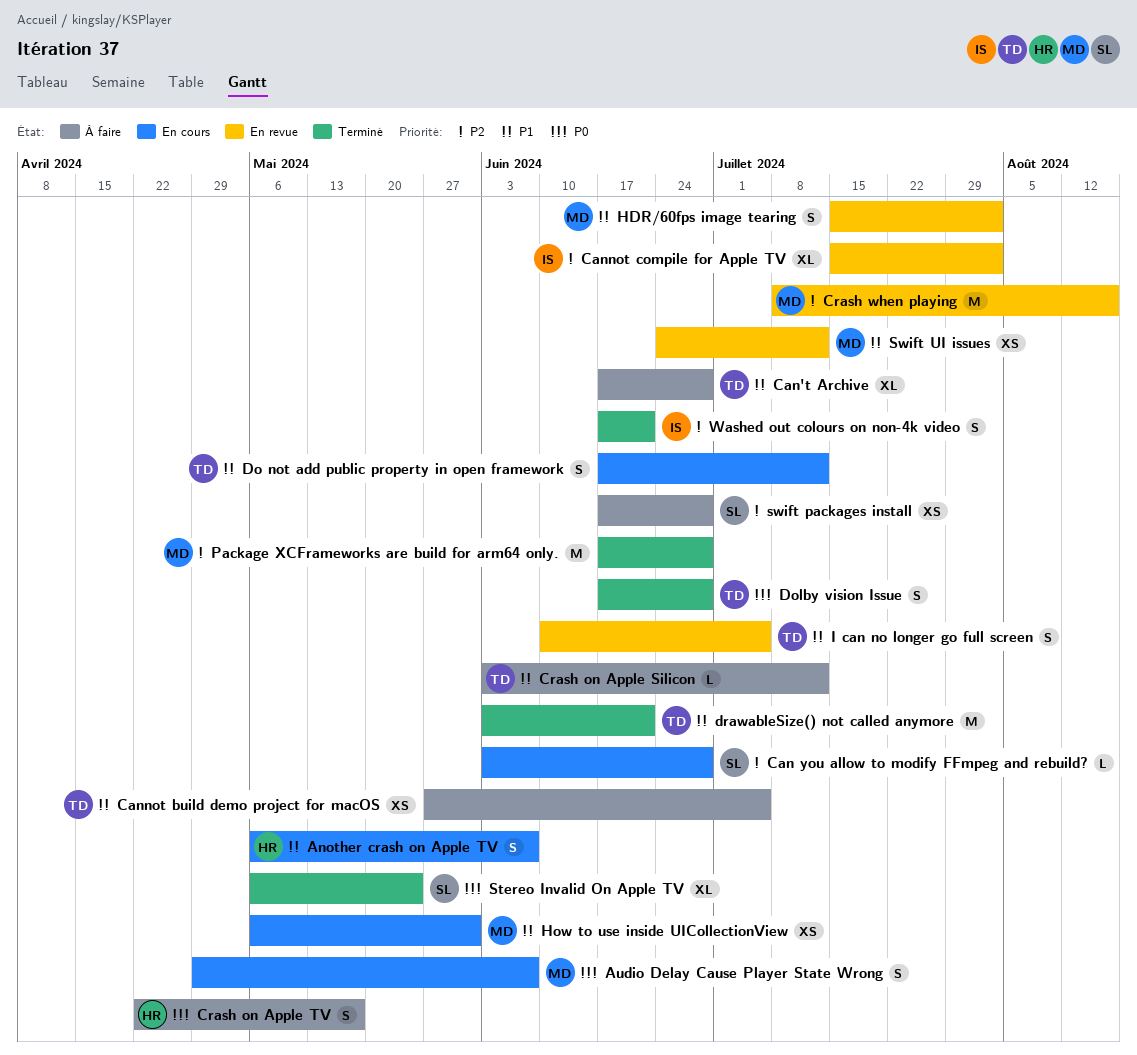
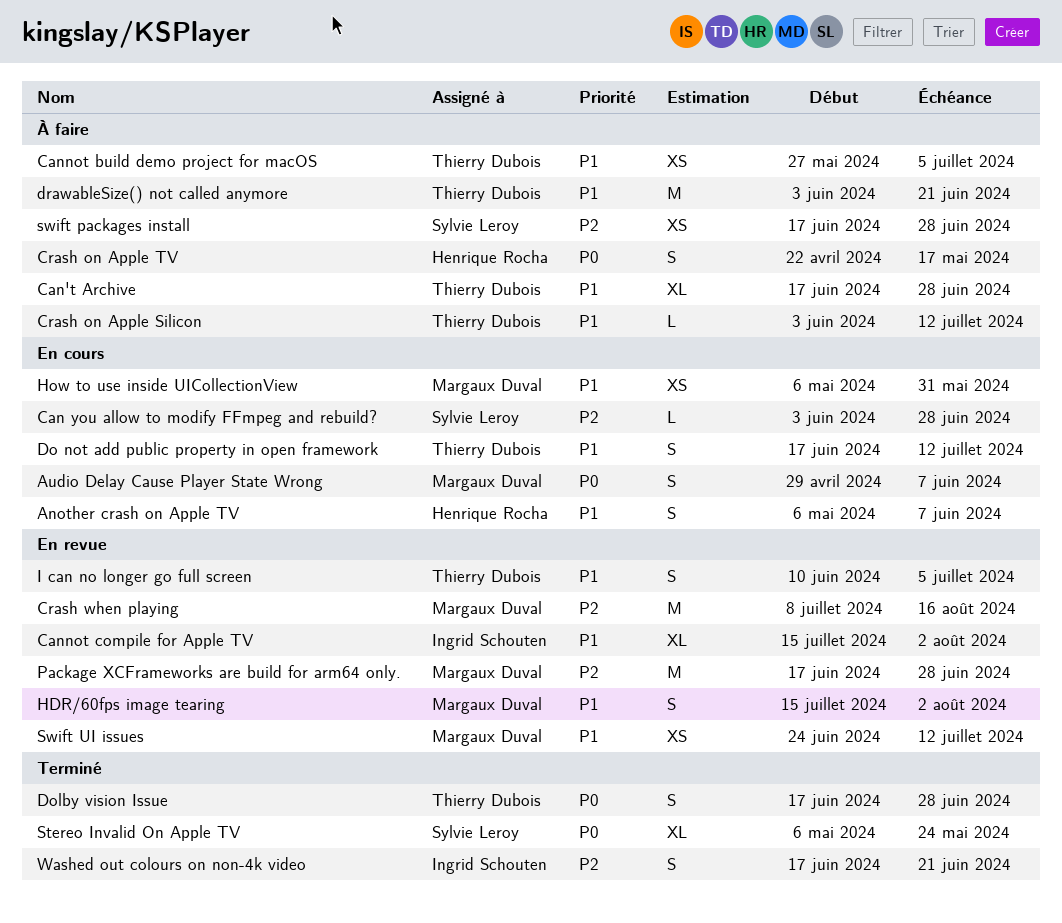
Cannot compile for Apple TV, priority: P2 -> P1
drawableSize() not called anymore, status: Terminé -> À faire
Package XCFrameworks are build for arm64 only., status: Terminé -> En revue

